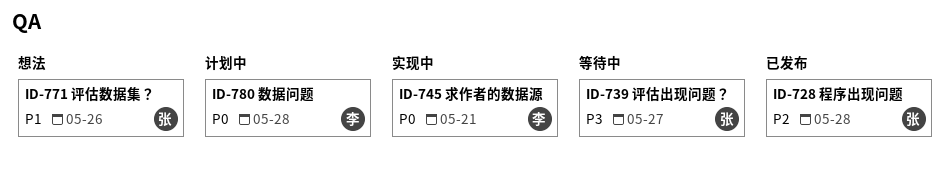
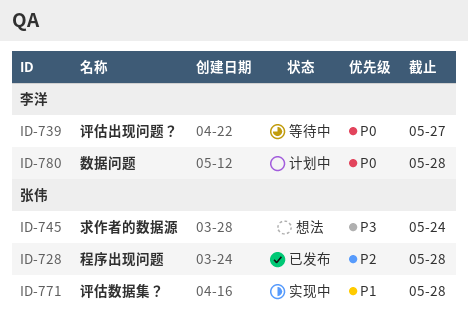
ID-739, owner: 张伟 -> 李洋
ID-739, priority: P3 -> P0
ID-745, status: 实现中 -> 想法
ID-745, owner: 李洋 -> 张伟
ID-745, priority: P0 -> P3
ID-745, due: May 21 -> May 24
ID-771, status: 想法 -> 实现中
ID-771, due: May 26 -> May 28

